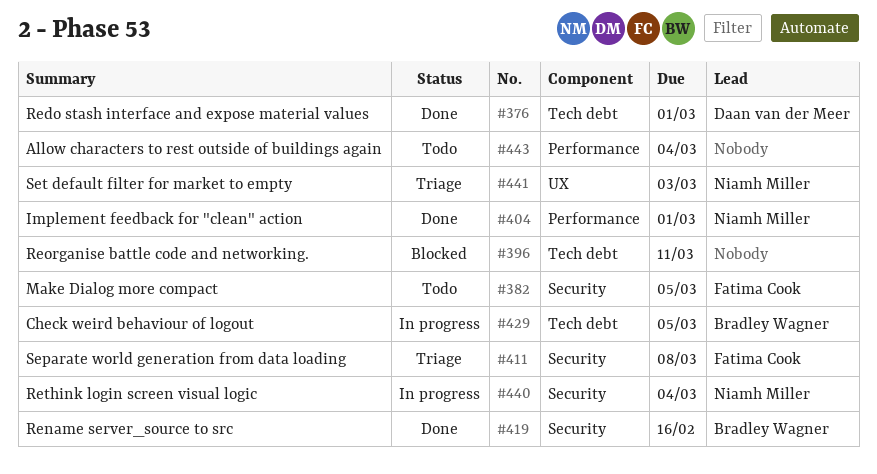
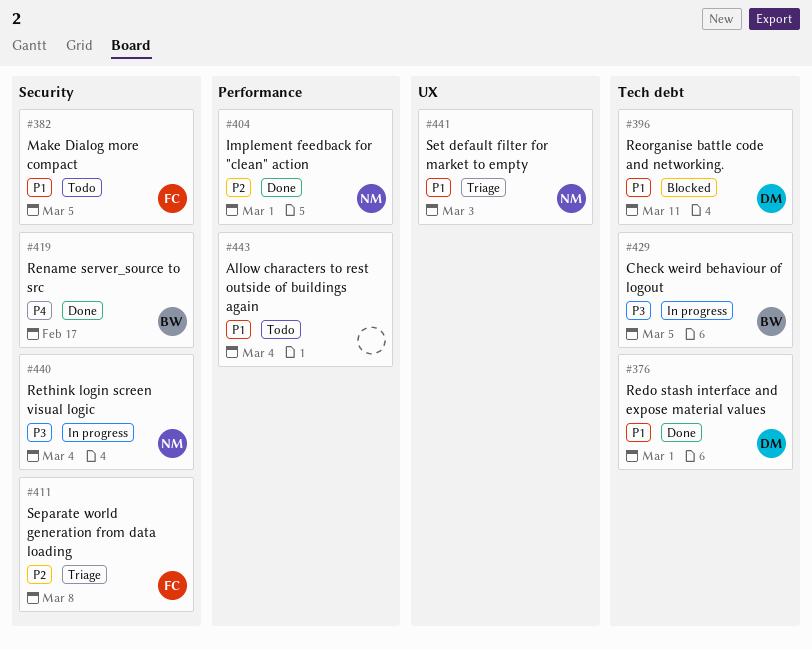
#396, owner: none -> Daan van der Meer
#419, due: Feb 16 -> Feb 17

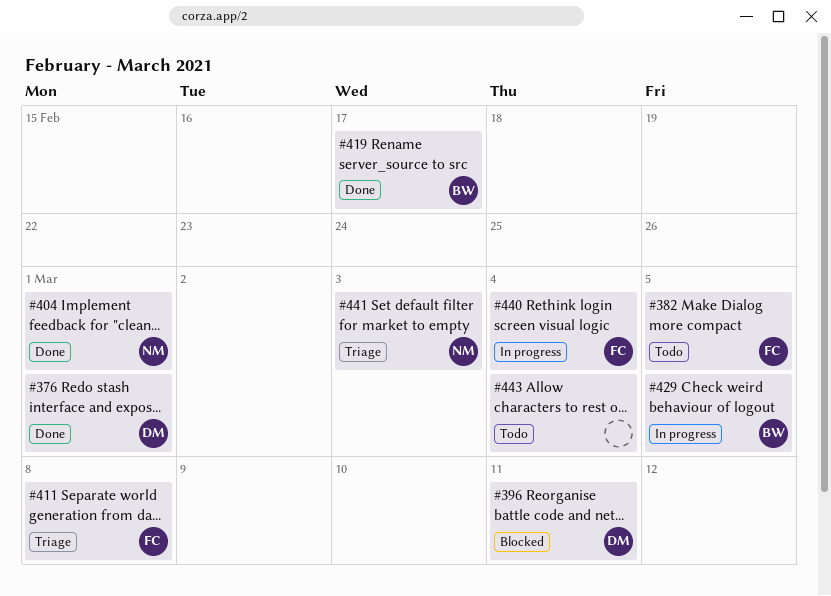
#440, owner: NM -> FC

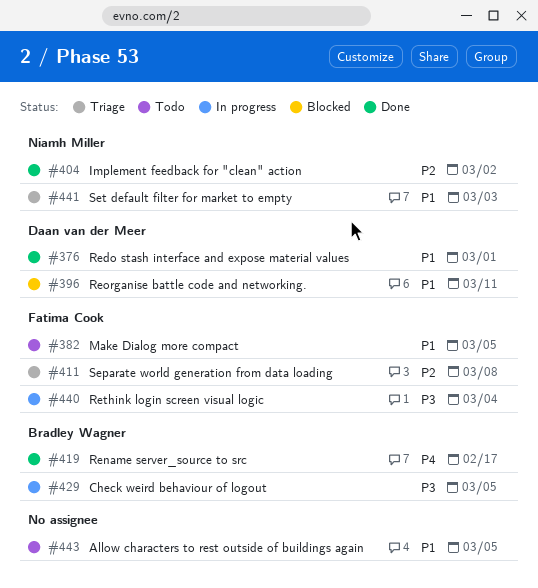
#404, due: Mar 1 -> Mar 2
#443, due: Mar 4 -> Mar 5

